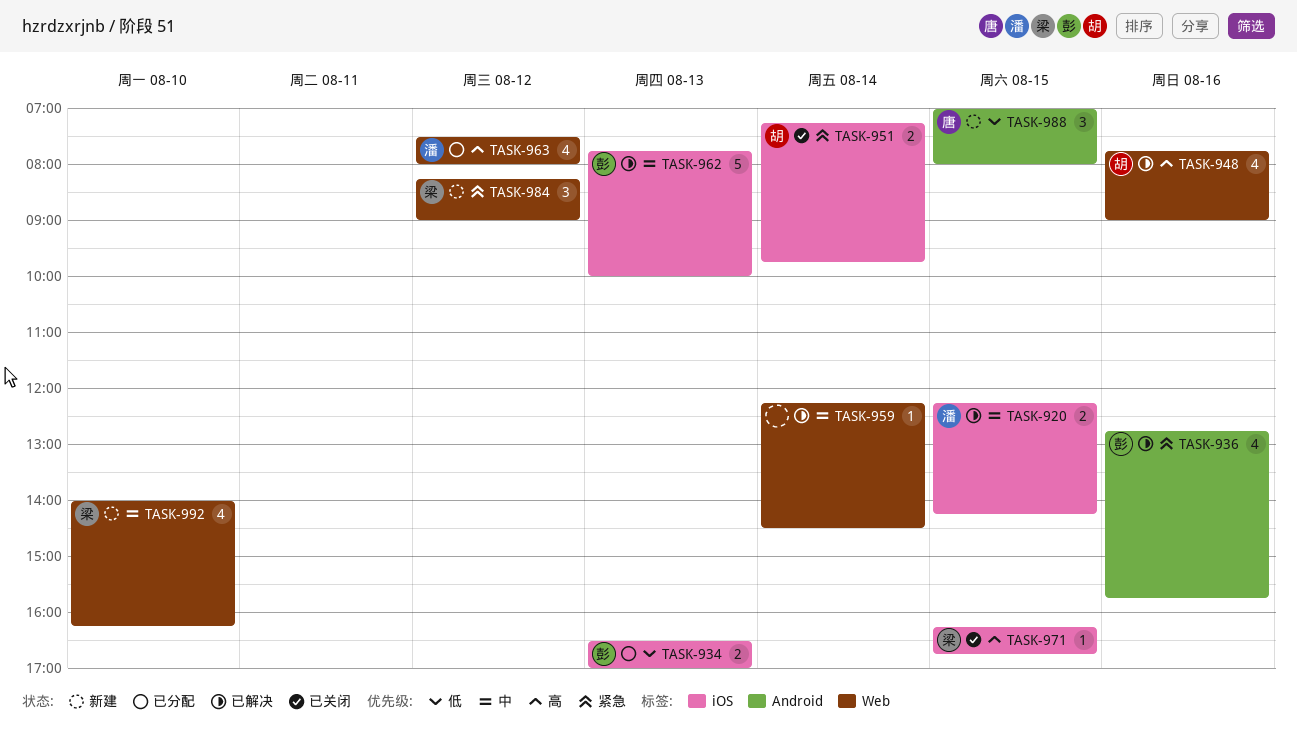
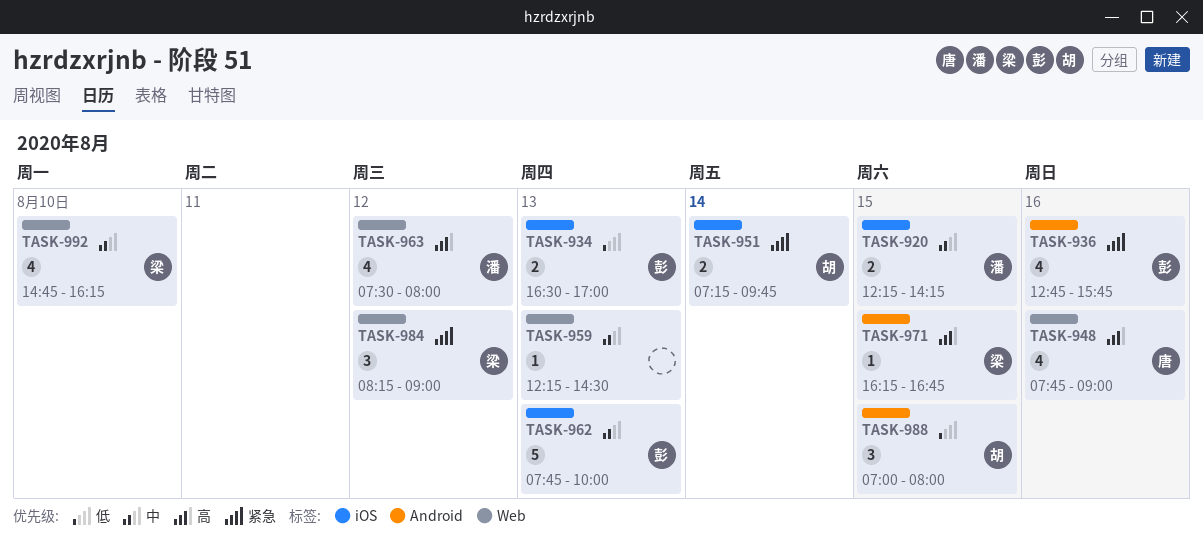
TASK-948, owner: 胡 -> 唐
TASK-959, day: Aug 14 -> Aug 13
TASK-971, label: iOS -> Android
TASK-988, owner: 唐 -> 胡
TASK-992, begins: 14:00 -> 14:45

